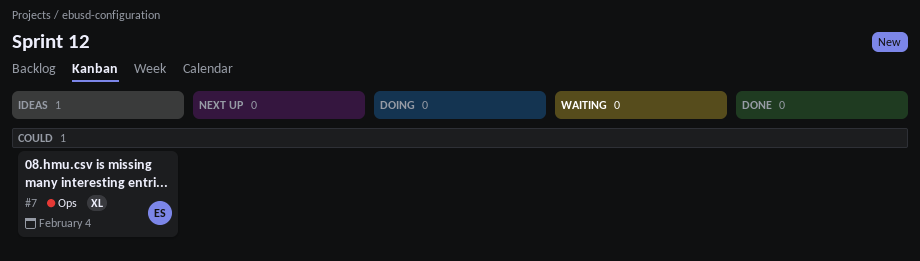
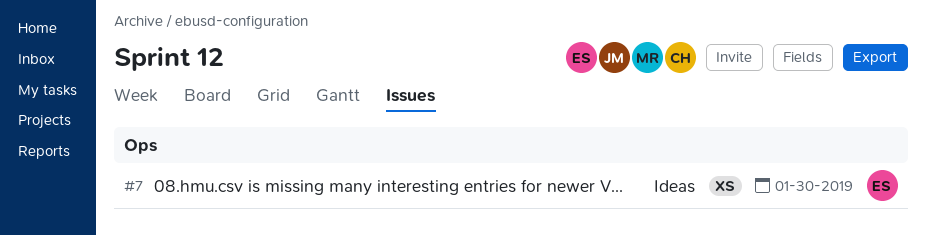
#7, estimate: XL -> XS
#7, due: Feb 4 -> Jan 30

